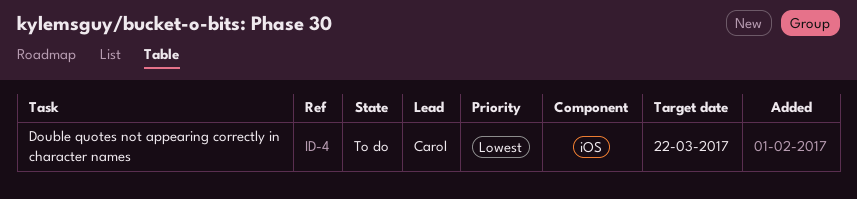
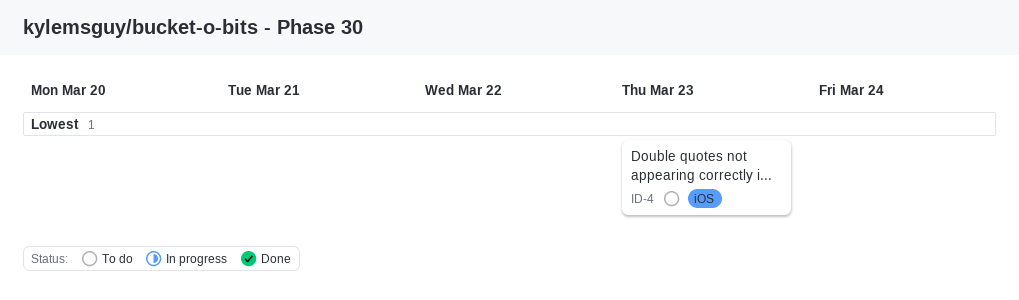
ID-4, due: Mar 22 -> Mar 23

